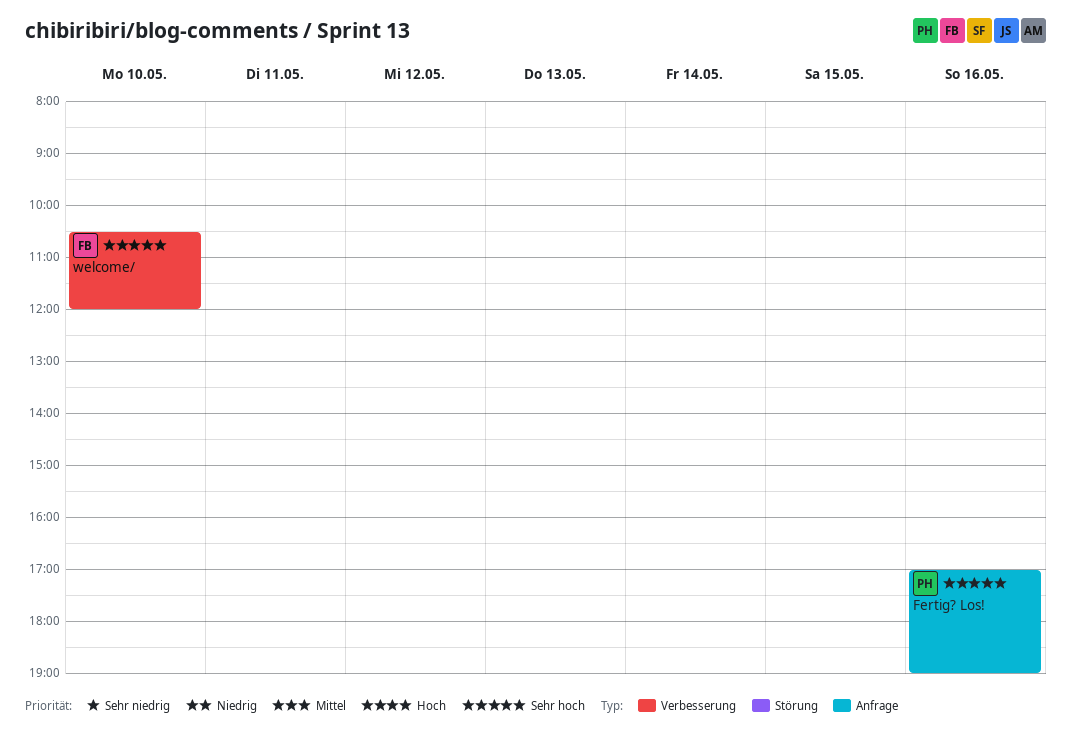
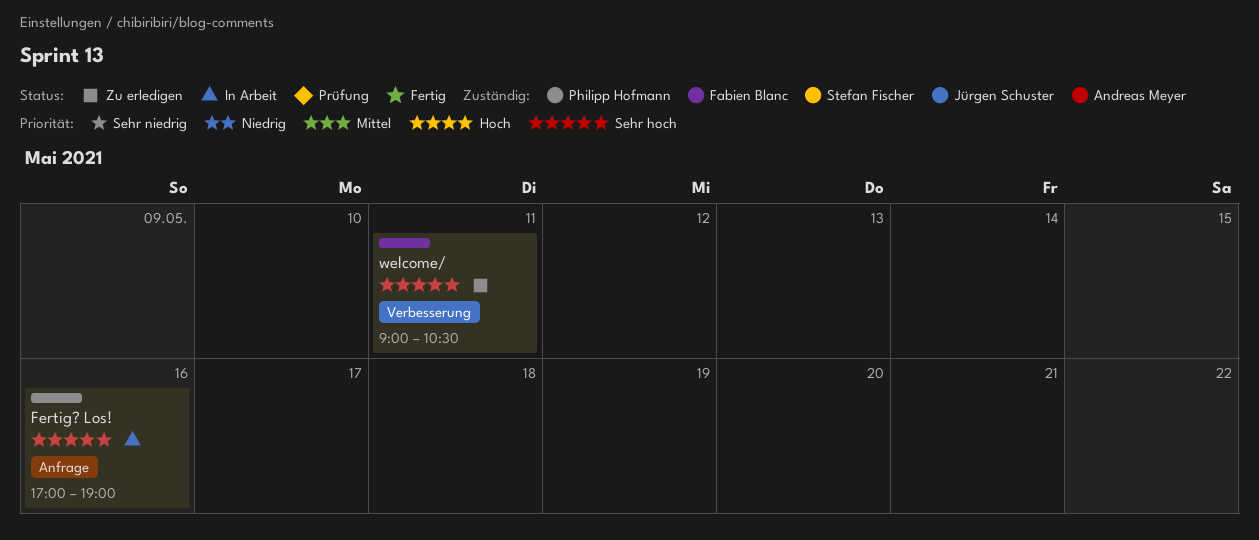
welcome/, day: May 10 -> May 11
welcome/, begins: 10:30 -> 09:00
welcome/, ends: 12:00 -> 10:30

